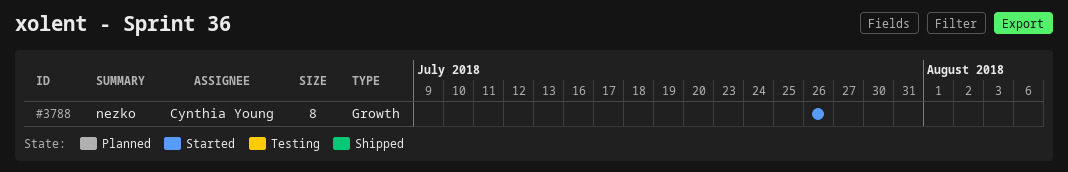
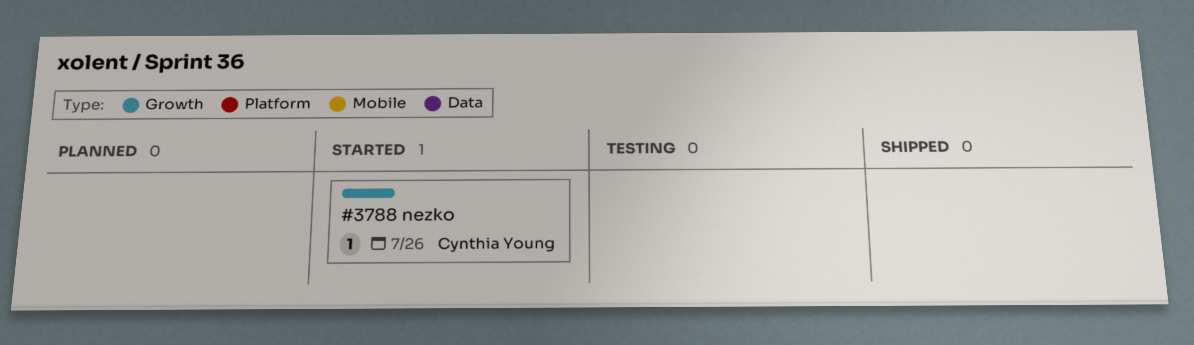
#3788, estimate: 8 -> 1

